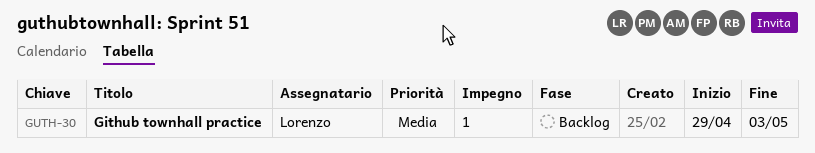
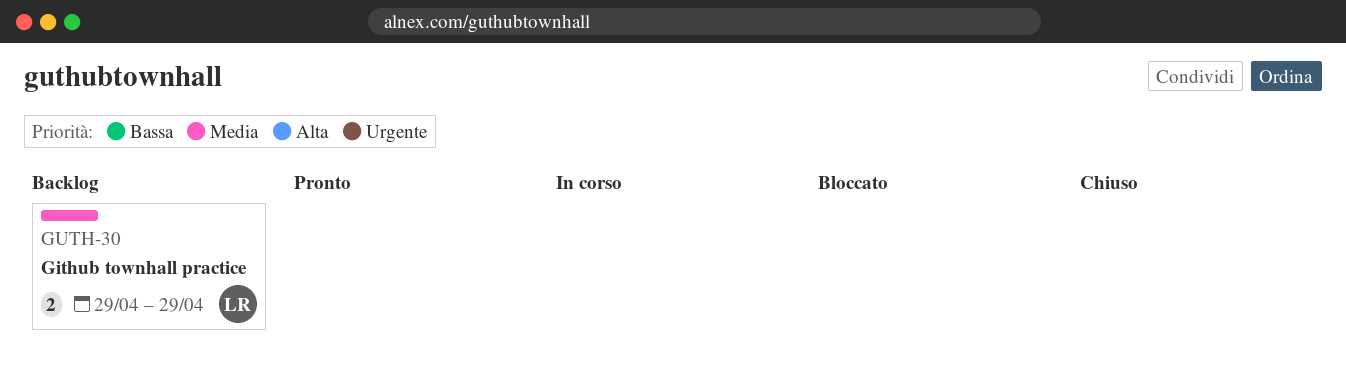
GUTH-30, estimate: 1 -> 2
GUTH-30, due: May 3 -> Apr 29

